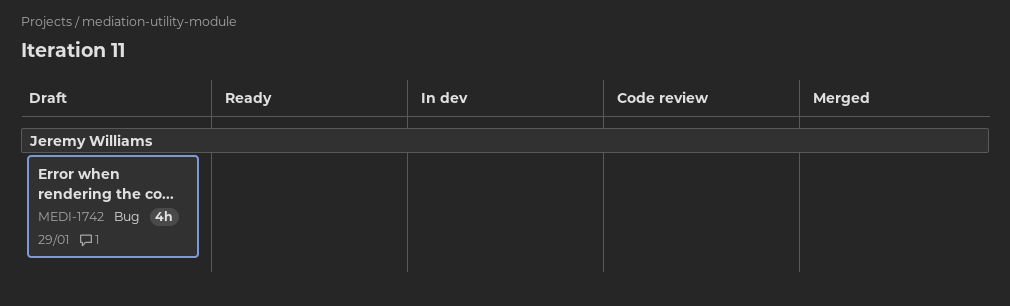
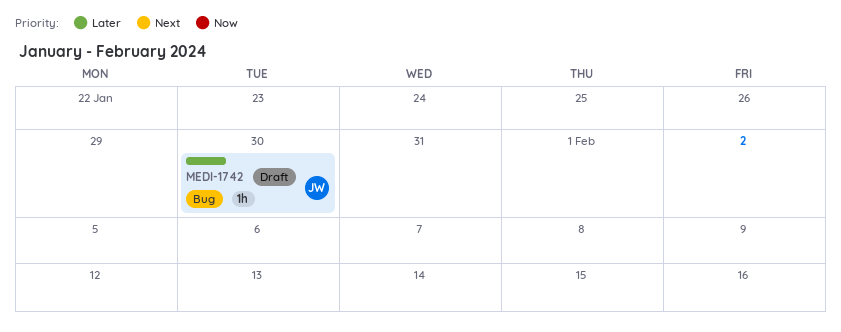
MEDI-1742, estimate: 4h -> 1h
MEDI-1742, due: Jan 29 -> Jan 30

